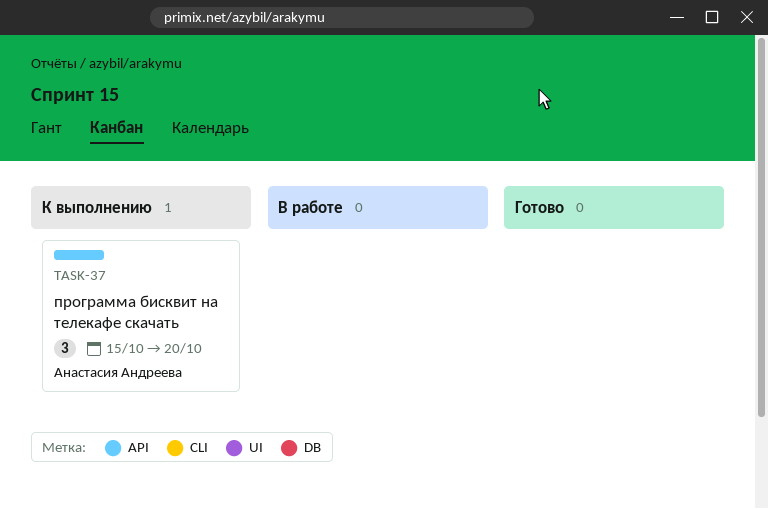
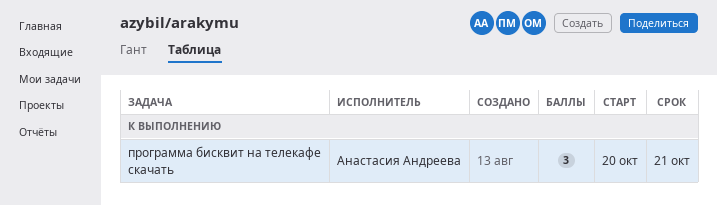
программа бисквит на телекафе скачать, start: Oct 15 -> Oct 20
программа бисквит на телекафе скачать, due: Oct 20 -> Oct 21

